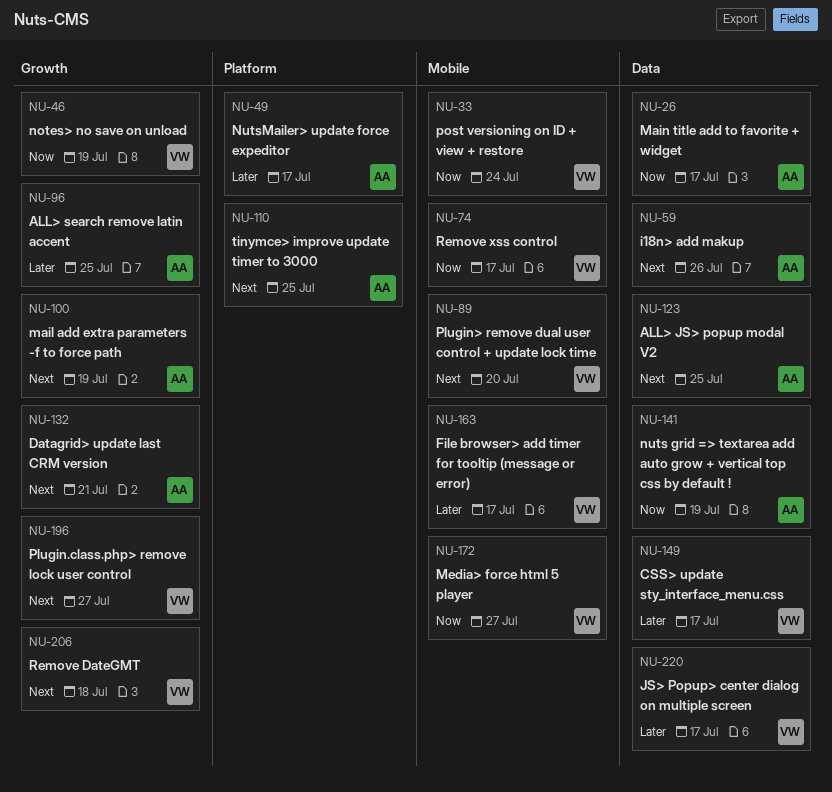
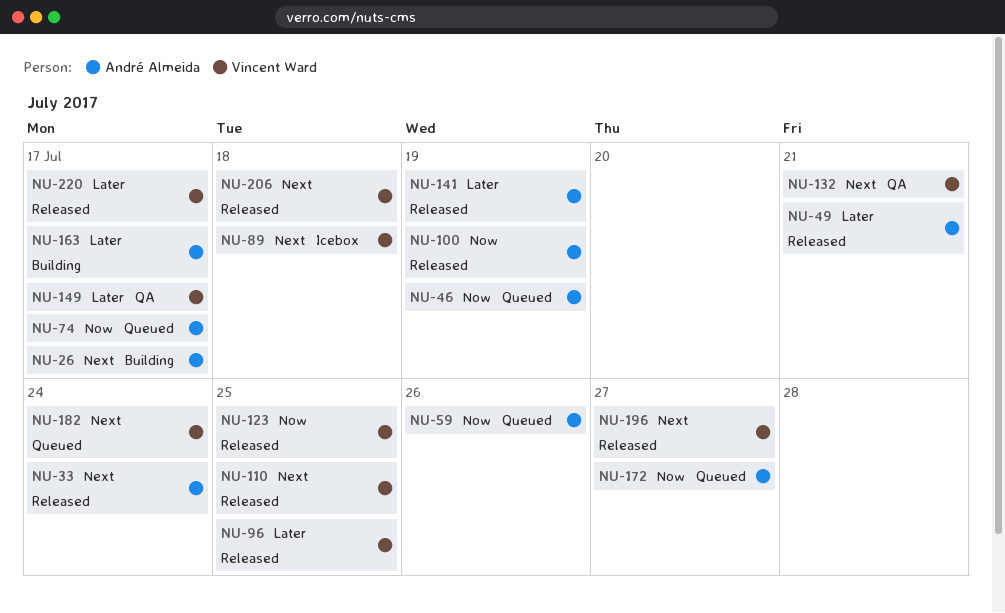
NU-26, priority: Now -> Next
NU-33, owner: Vincent Ward -> André Almeida
NU-33, priority: Now -> Next
NU-46, owner: Vincent Ward -> André Almeida
NU-49, due: Jul 17 -> Jul 21
NU-59, priority: Next -> Now
NU-74, owner: Vincent Ward -> André Almeida
NU-89, due: Jul 20 -> Jul 18
NU-96, owner: André Almeida -> Vincent Ward
NU-100, priority: Next -> Now
NU-110, owner: André Almeida -> Vincent Ward
NU-123, owner: André Almeida -> Vincent Ward
NU-123, priority: Next -> Now
NU-132, owner: André Almeida -> Vincent Ward
NU-141, priority: Now -> Later
NU-163, owner: Vincent Ward -> André Almeida
NU-172, owner: Vincent Ward -> André Almeida
NU-182: none -> present

